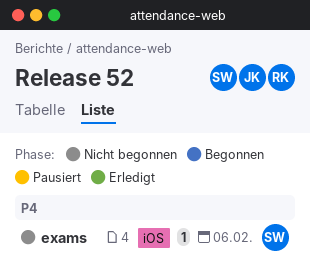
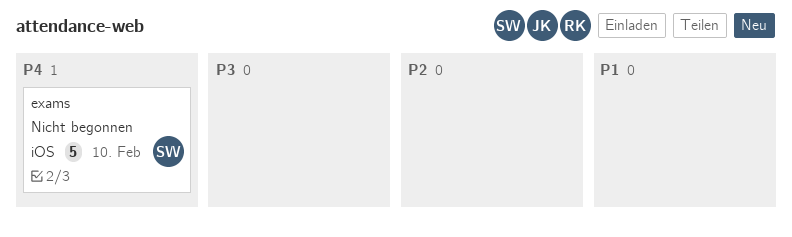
exams, estimate: 1 -> 5
exams, due: Feb 6 -> Feb 10

